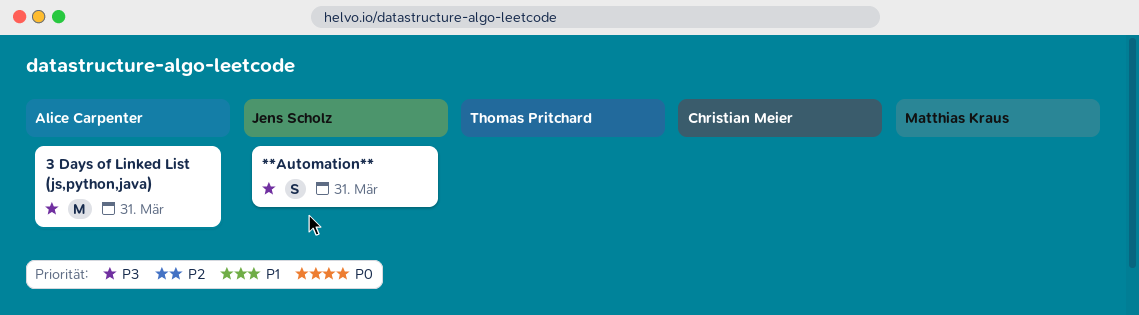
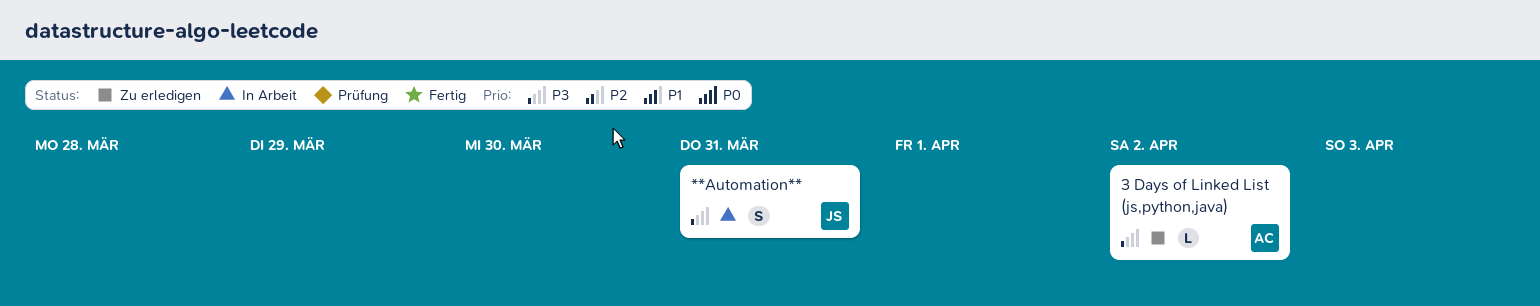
3 Days of Linked List (js,python,java), estimate: M -> L
3 Days of Linked List (js,python,java), due: Mar 31 -> Apr 2

